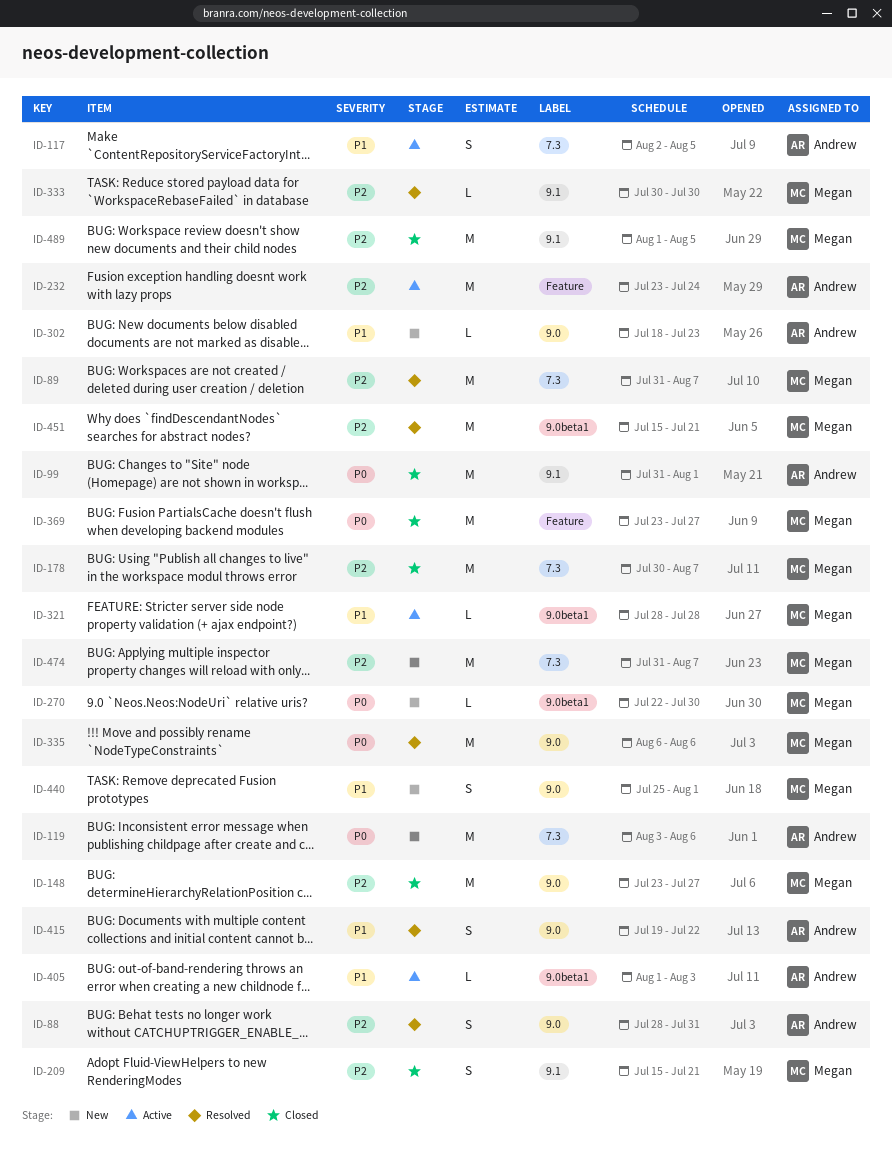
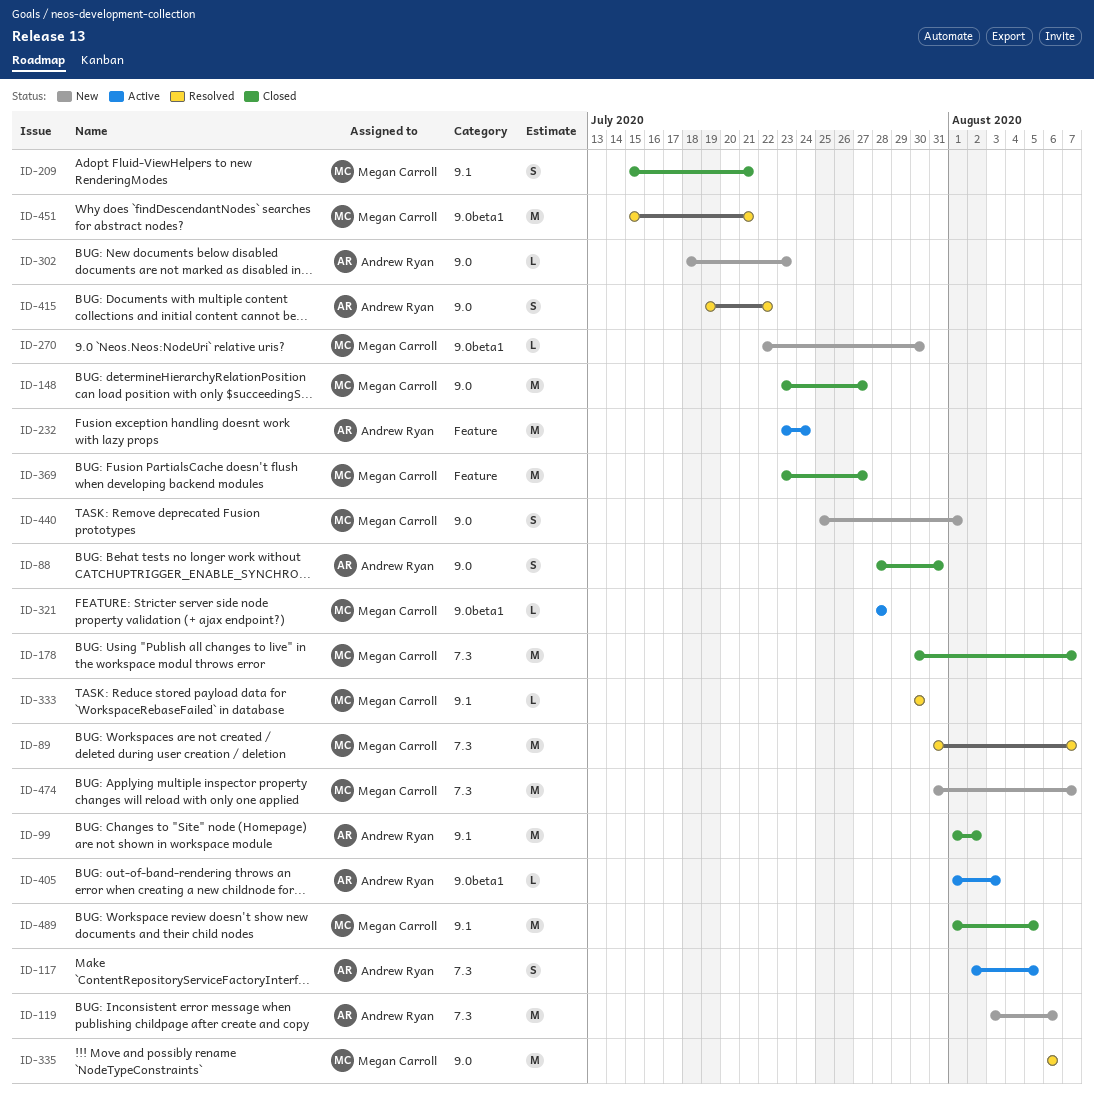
ID-88, status: Resolved -> Closed
ID-99, start: Jul 31 -> Aug 1
ID-99, due: Aug 1 -> Aug 2

